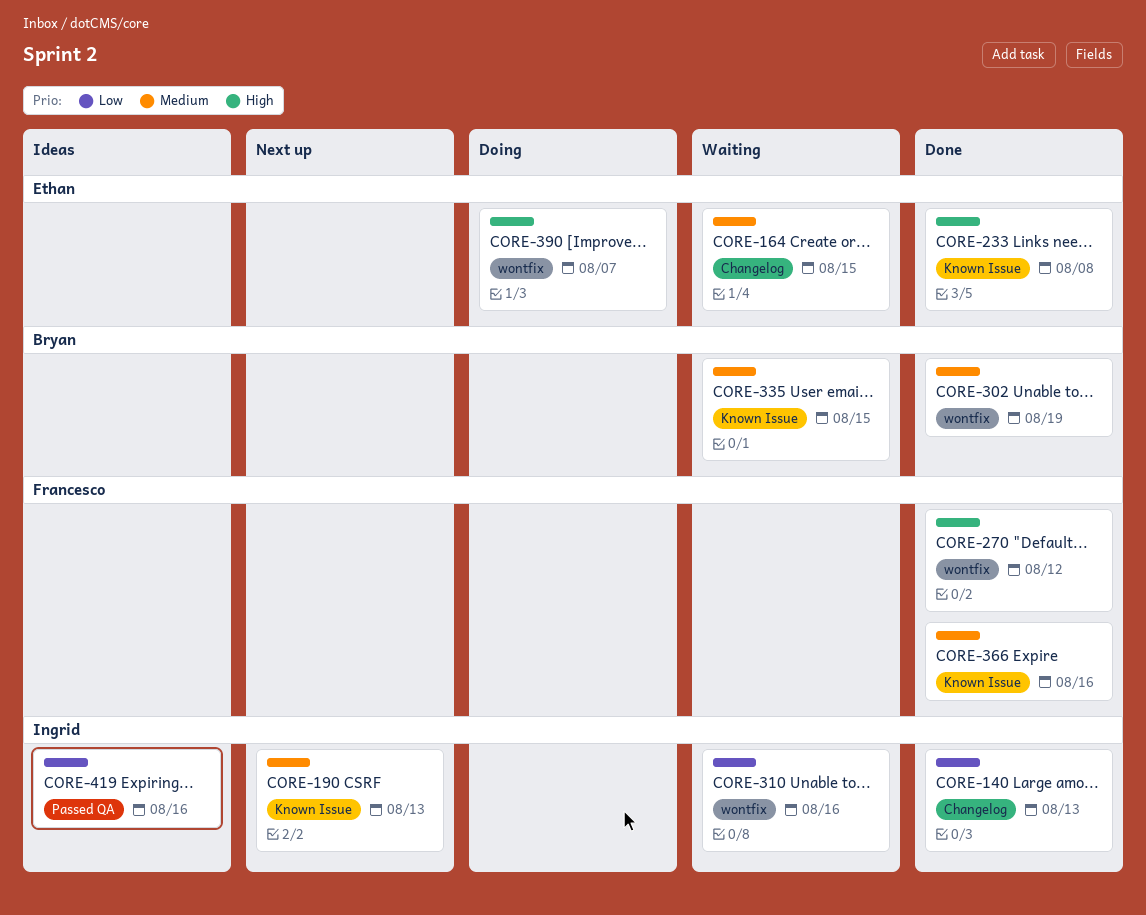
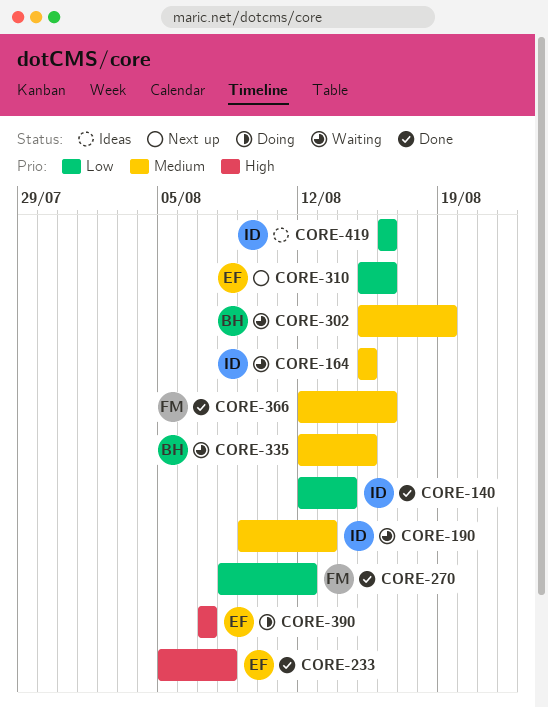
CORE-140, due: Aug 13 -> Aug 14
CORE-164, owner: Ethan -> Ingrid
CORE-190, status: Next up -> Waiting
CORE-270, priority: High -> Low
CORE-302, status: Done -> Waiting
CORE-310, status: Waiting -> Next up
CORE-310, owner: Ingrid -> Ethan

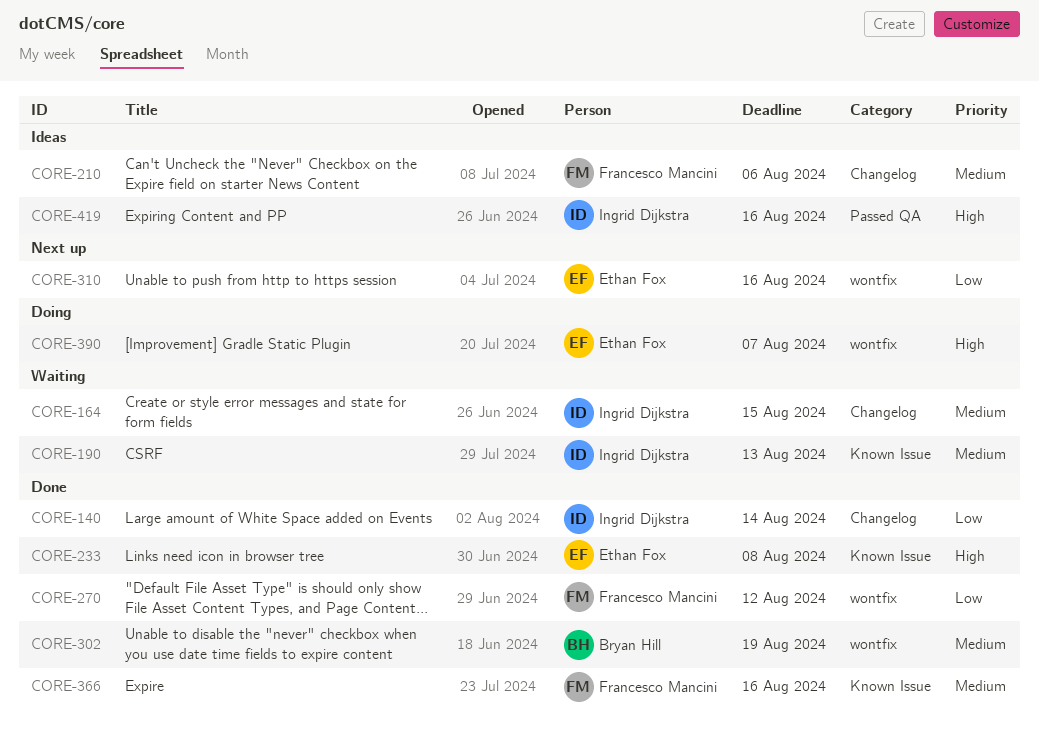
CORE-210: none -> present
CORE-302, status: Waiting -> Done
CORE-335: present -> none
CORE-419, priority: Low -> High

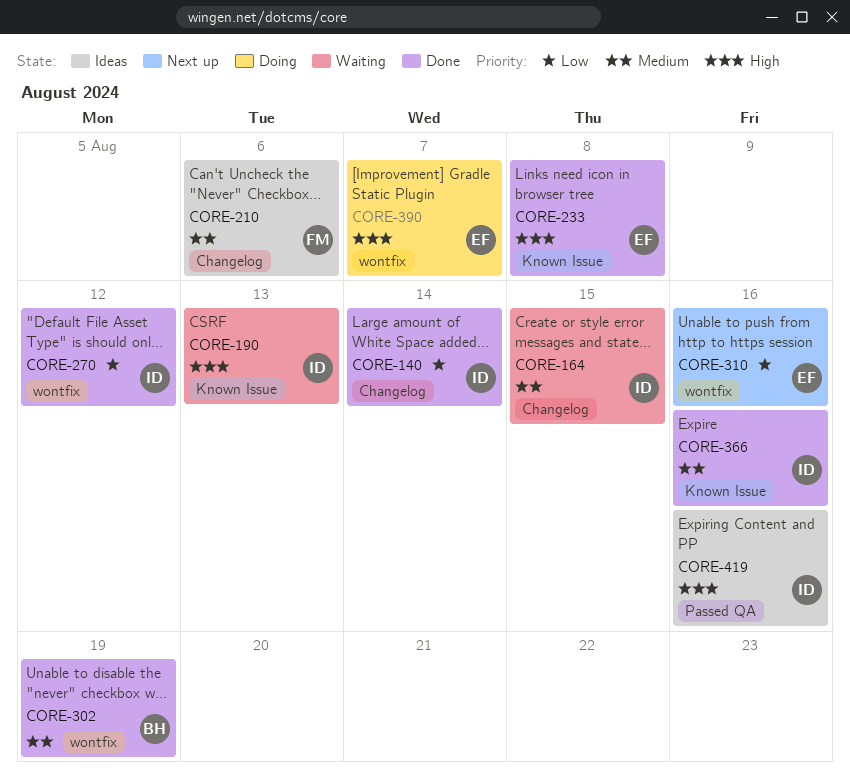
CORE-190, priority: Medium -> High
CORE-270, owner: Francesco Mancini -> Ingrid Dijkstra
CORE-366, owner: Francesco Mancini -> Ingrid Dijkstra

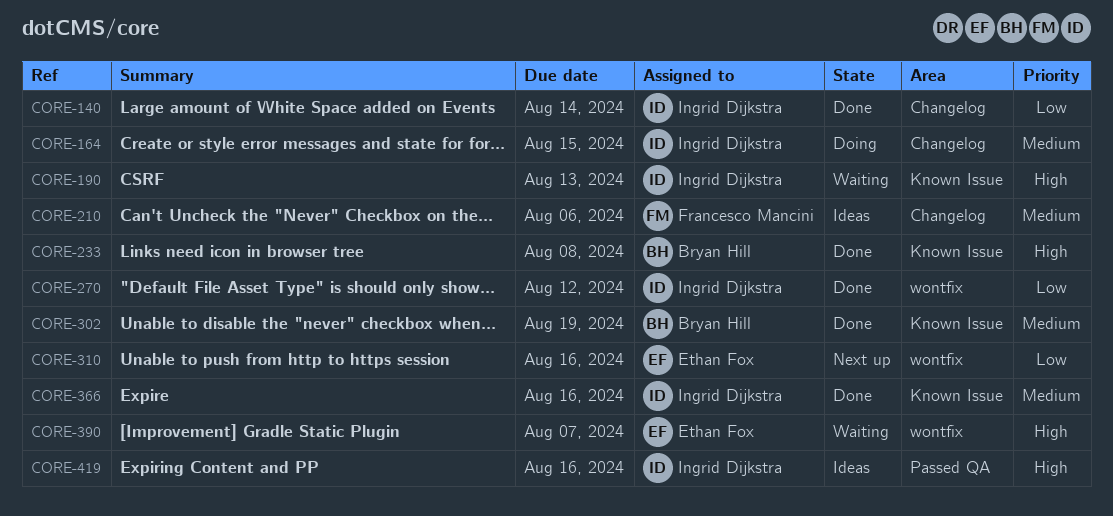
CORE-164, status: Waiting -> Doing
CORE-233, owner: Ethan Fox -> Bryan Hill
CORE-302, label: wontfix -> Known Issue
CORE-390, status: Doing -> Waiting

